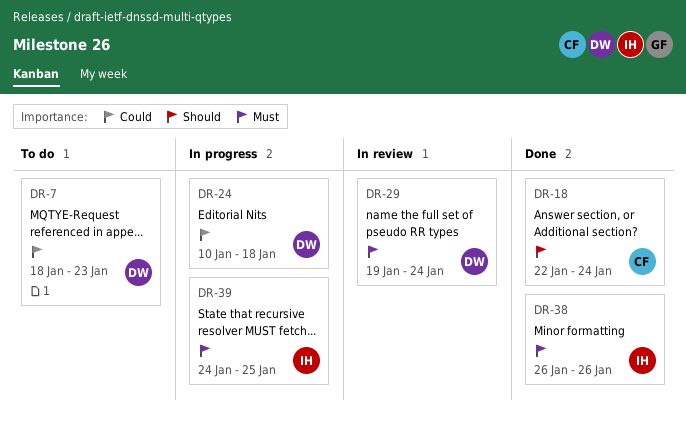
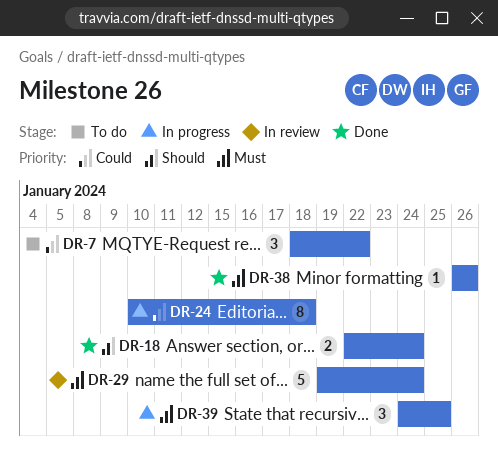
DR-7, due: Jan 23 -> Jan 22

